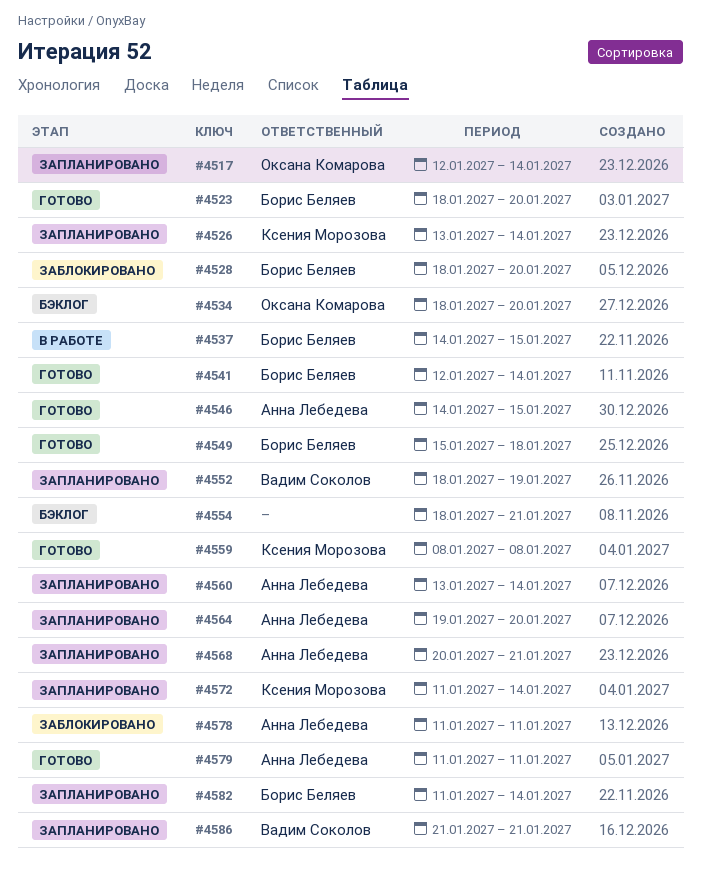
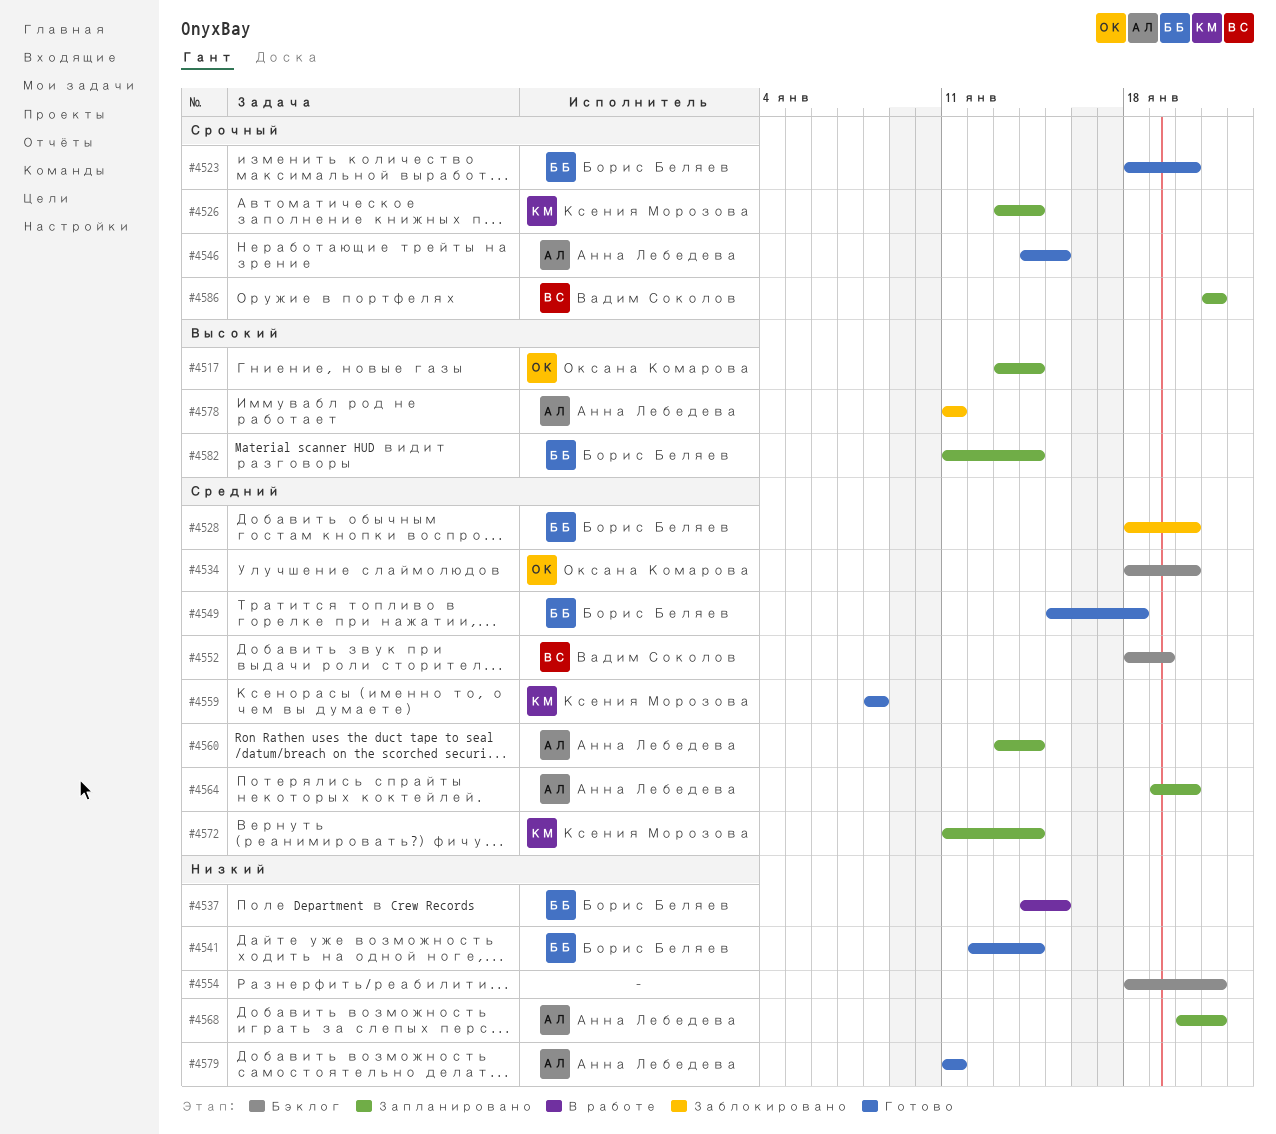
#4517, start: Jan 12 -> Jan 13
#4552, status: Запланировано -> Бэклог

